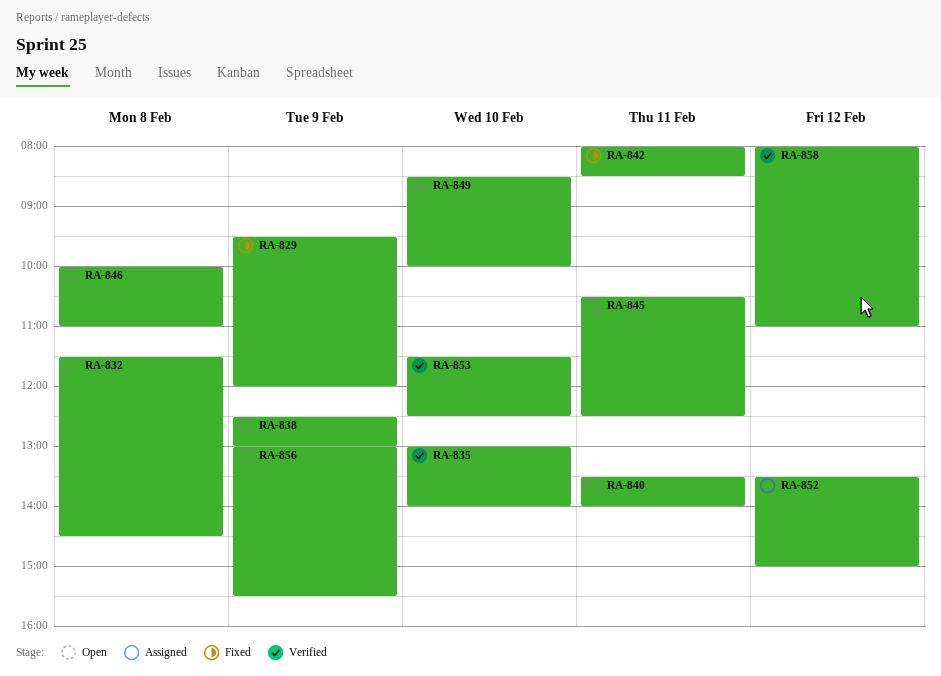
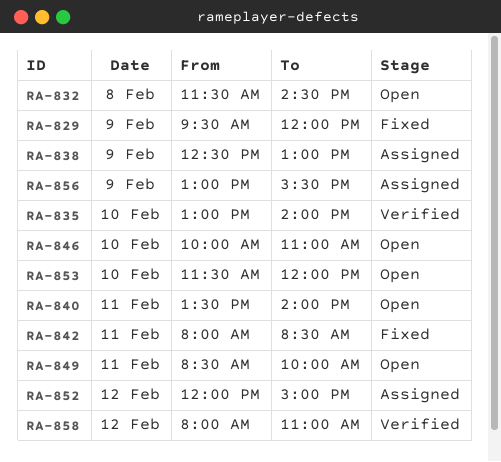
RA-838, status: Open -> Assigned
RA-845: present -> none
RA-846, day: Feb 8 -> Feb 10
RA-849, day: Feb 10 -> Feb 11
RA-852, begins: 13:30 -> 12:00
RA-853, status: Verified -> Open
RA-853, ends: 12:30 -> 12:00
RA-856, status: Open -> Assigned

